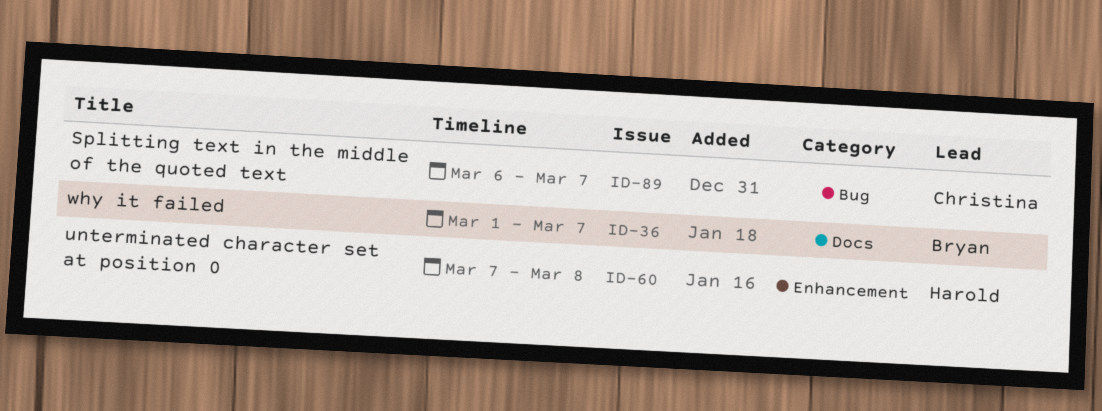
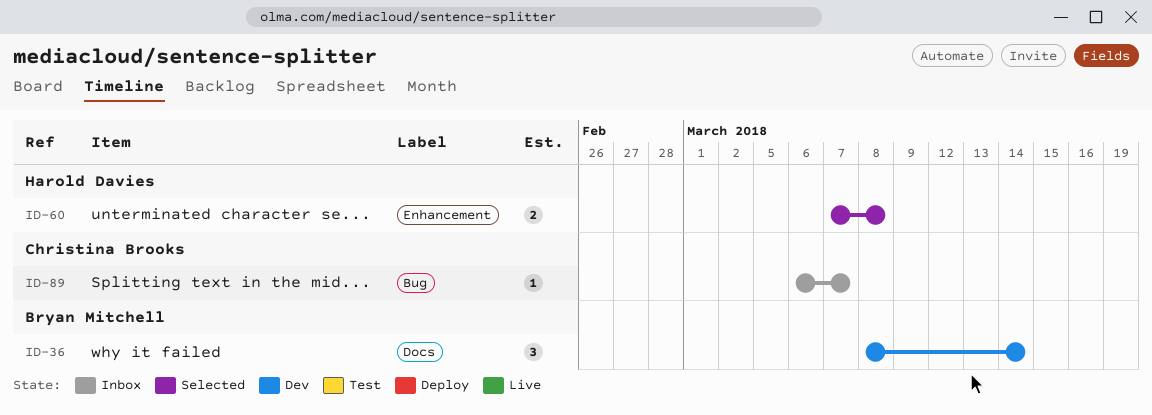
ID-36, start: Mar 1 -> Mar 8
ID-36, due: Mar 7 -> Mar 14

